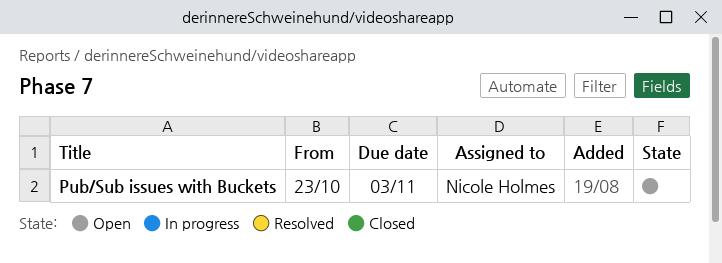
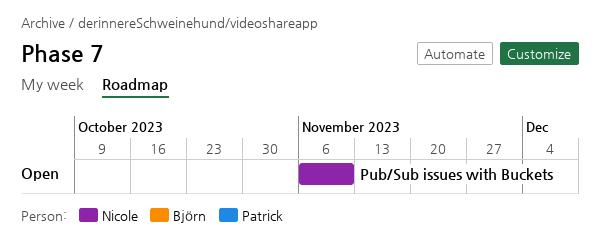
Pub/Sub issues with Buckets, start: Oct 23 -> Nov 6
Pub/Sub issues with Buckets, due: Nov 3 -> Nov 10

